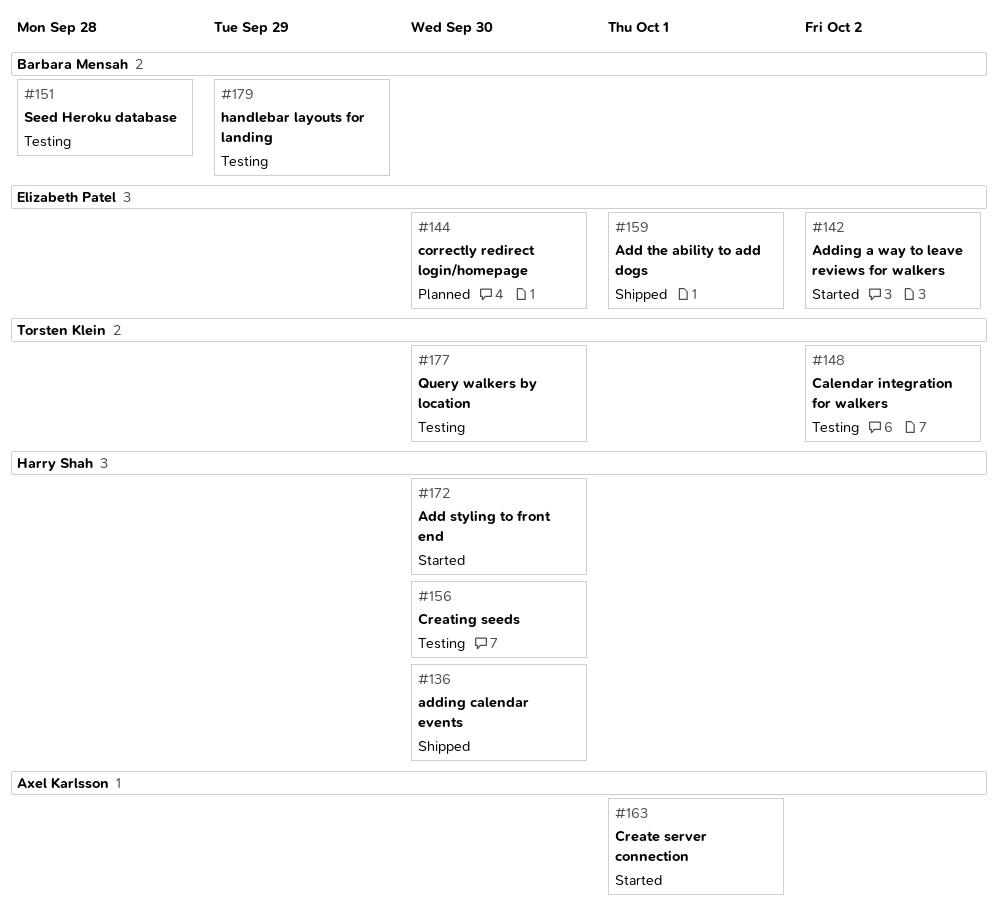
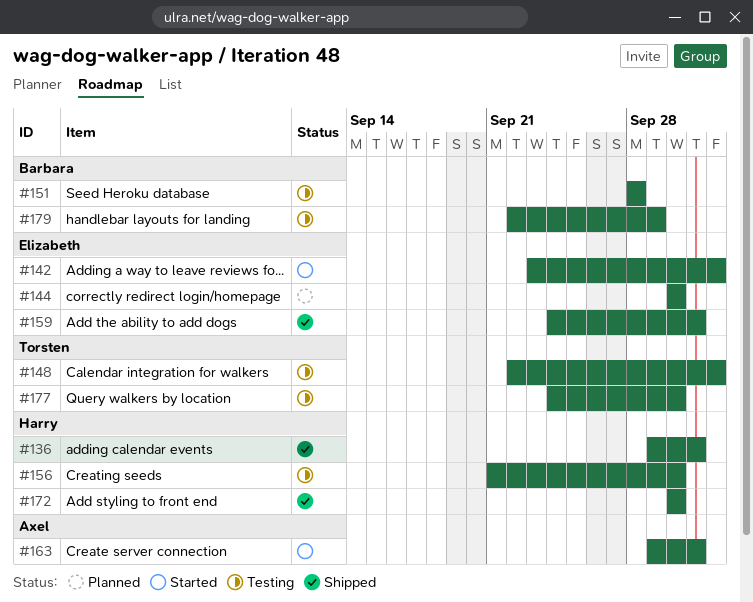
#136, due: Sep 30 -> Oct 1
#172, status: Started -> Shipped

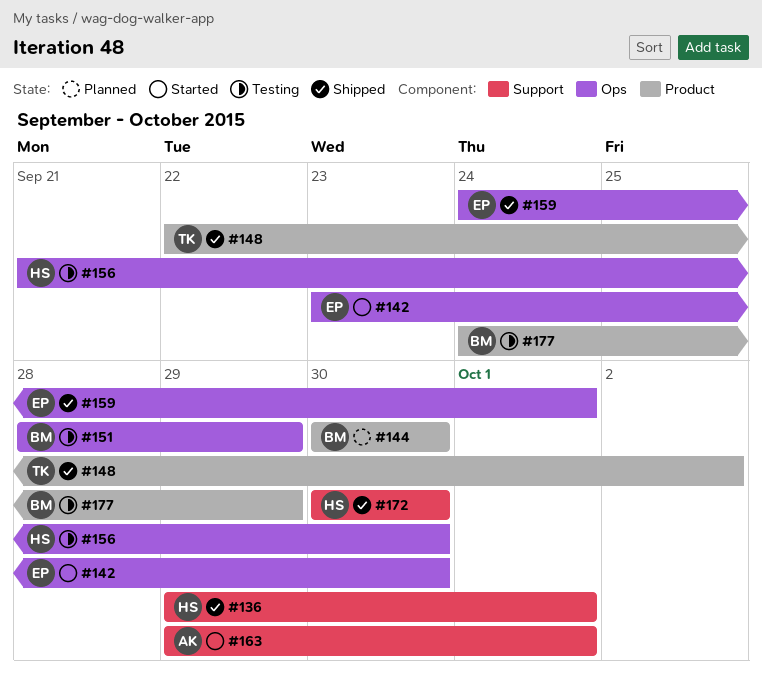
#142, due: Oct 2 -> Sep 30
#144, owner: Elizabeth -> Barbara
#148, status: Testing -> Shipped
#151, due: Sep 28 -> Sep 29
#177, owner: Torsten -> Barbara
#177, due: Sep 30 -> Sep 29
#179: present -> none

